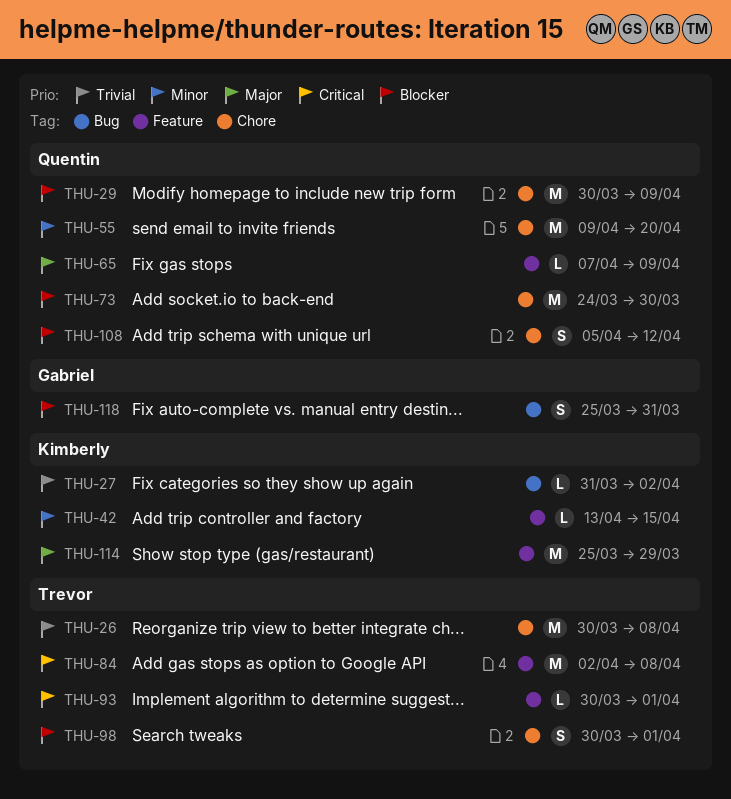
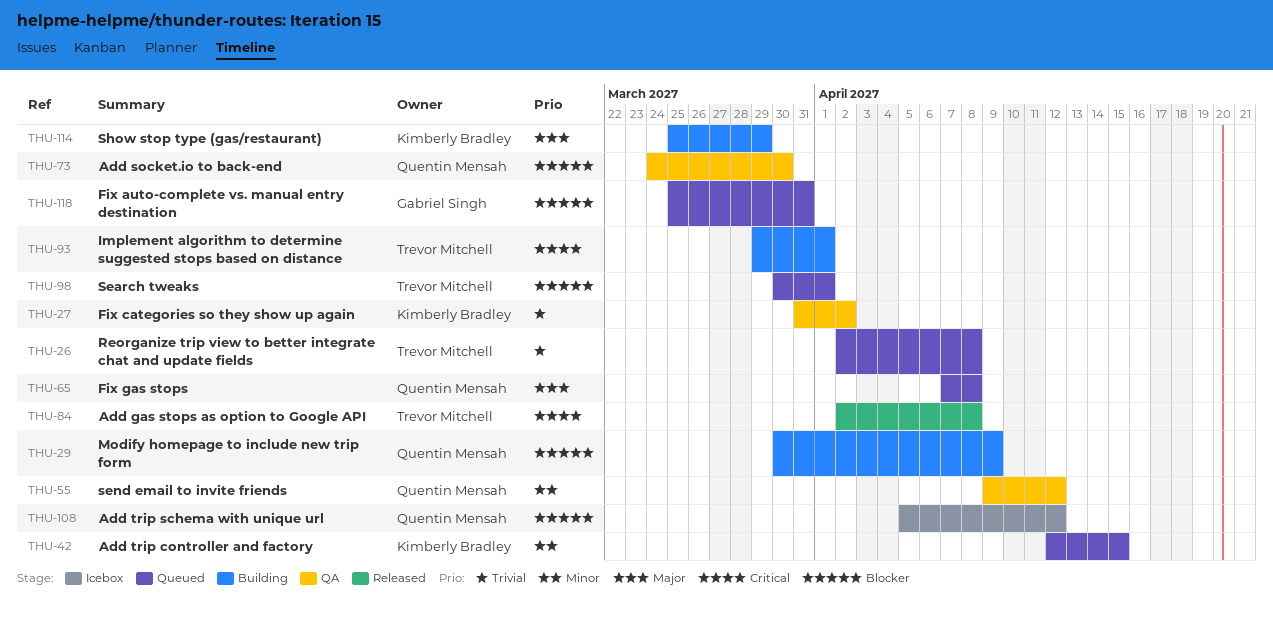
THU-26, start: Mar 30 -> Apr 2
THU-42, start: Apr 13 -> Apr 12
THU-55, due: Apr 20 -> Apr 12
THU-65, due: Apr 9 -> Apr 8
THU-93, start: Mar 30 -> Mar 29

